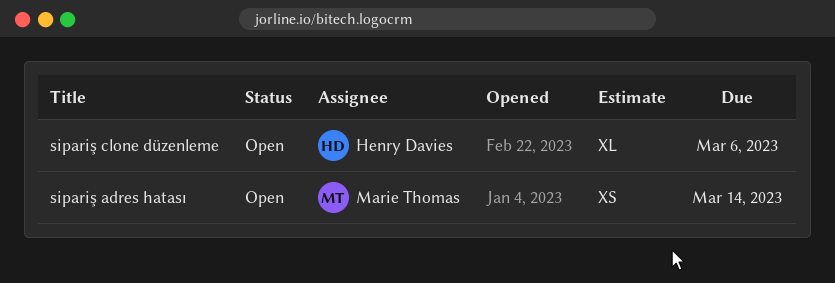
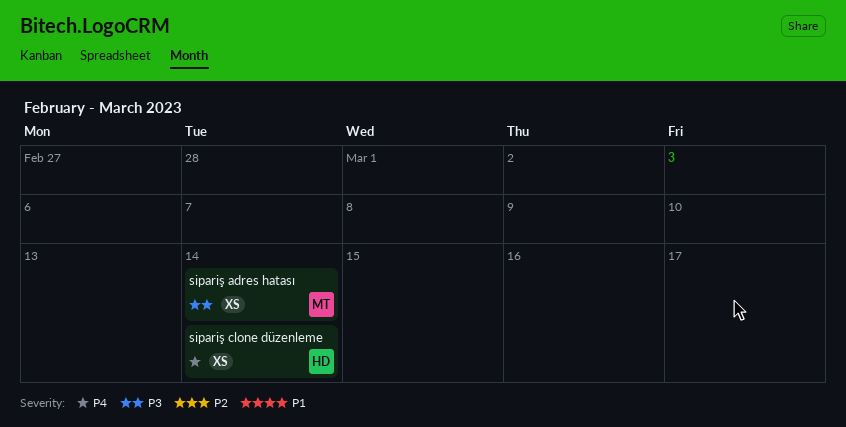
sipariş clone düzenleme, estimate: XL -> XS
sipariş clone düzenleme, due: Mar 6 -> Mar 14

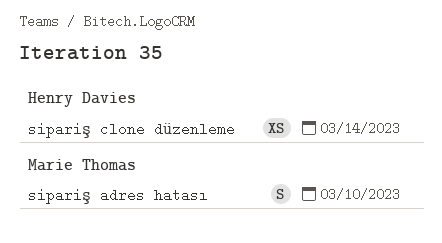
sipariş adres hatası, estimate: XS -> S
sipariş adres hatası, due: Mar 14 -> Mar 10

